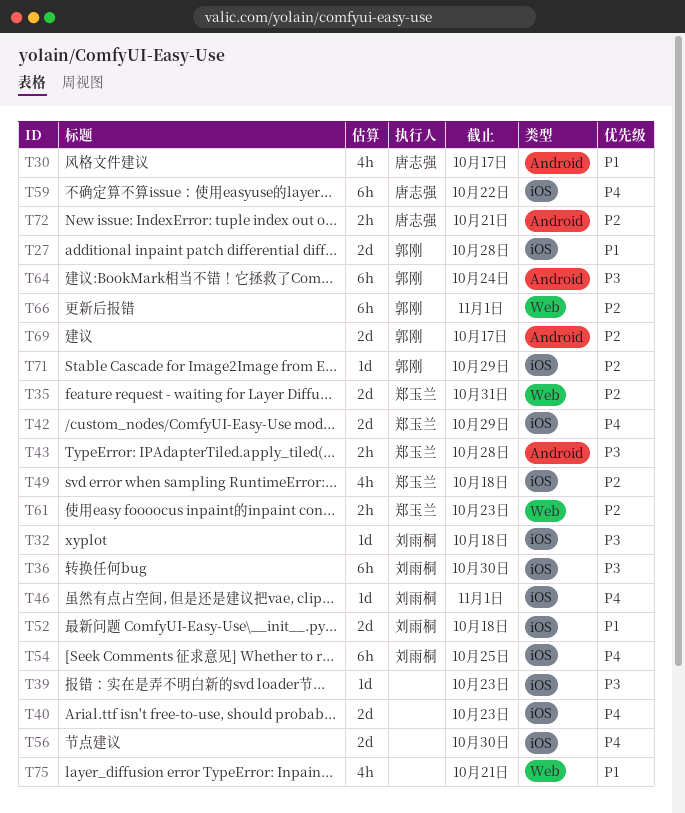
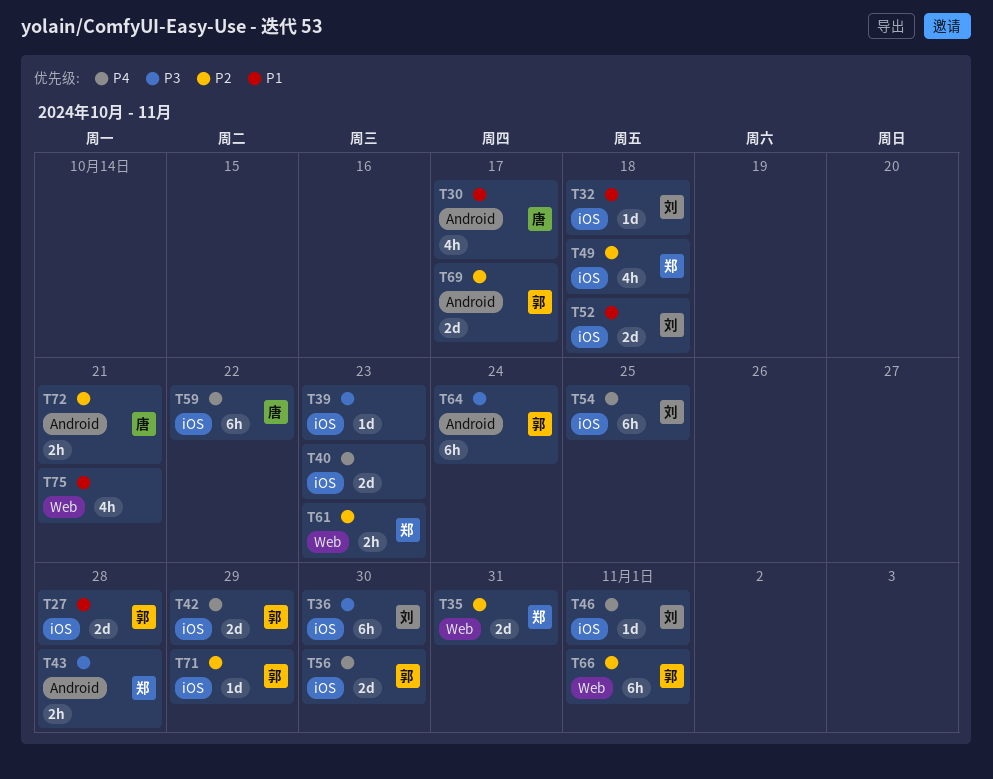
T32, priority: P3 -> P1
T42, owner: 郑玉兰 -> 郭刚
T56, owner: none -> 郭刚

